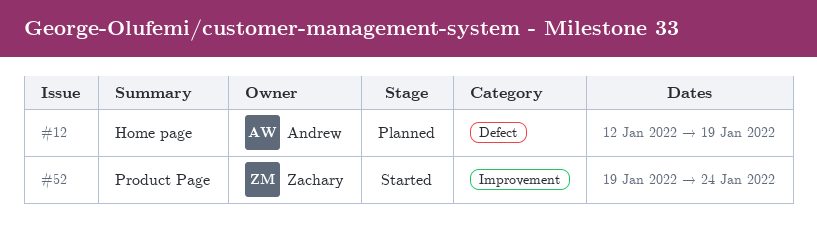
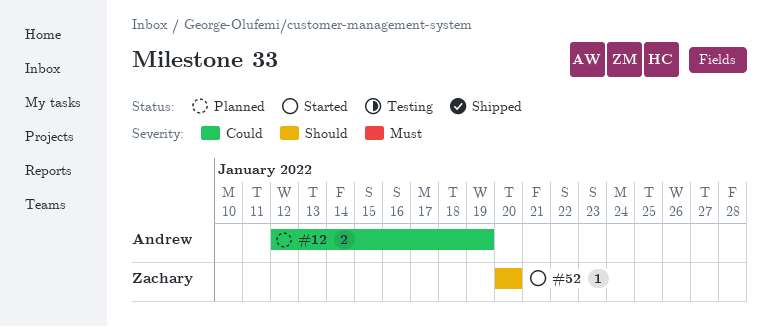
#52, start: Jan 19 -> Jan 20
#52, due: Jan 24 -> Jan 20

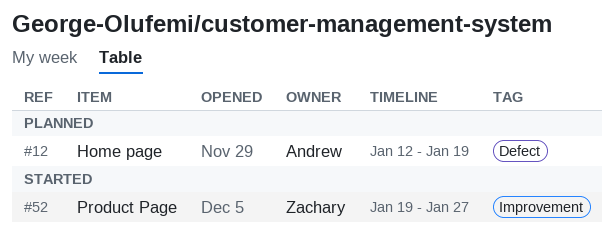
#52, start: Jan 20 -> Jan 19
#52, due: Jan 20 -> Jan 27

